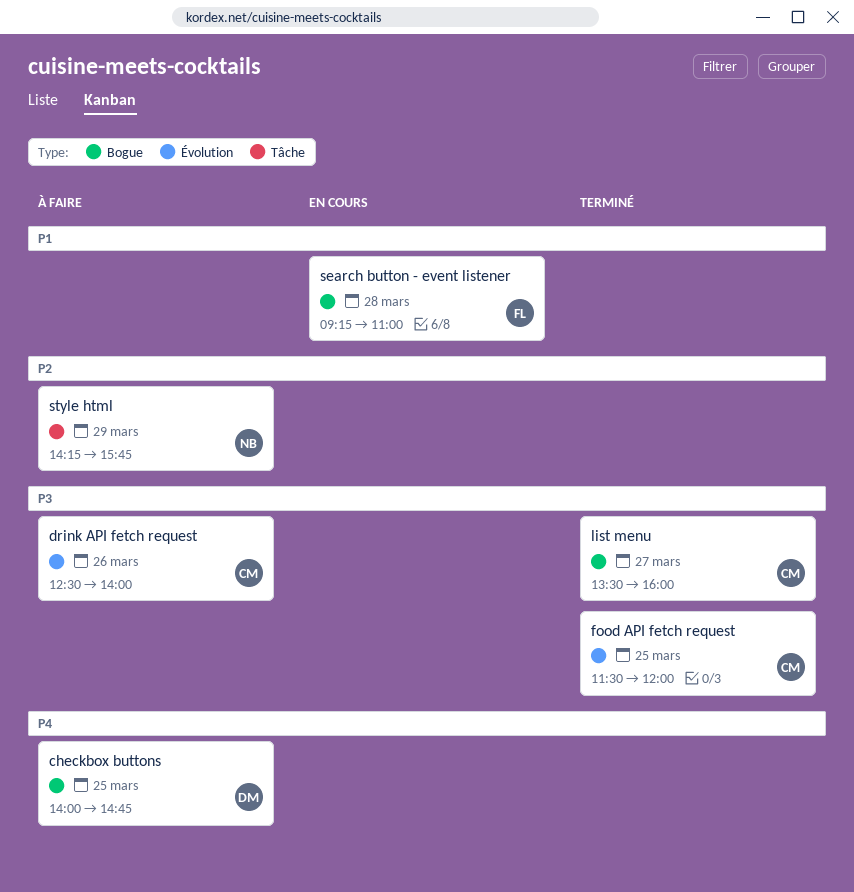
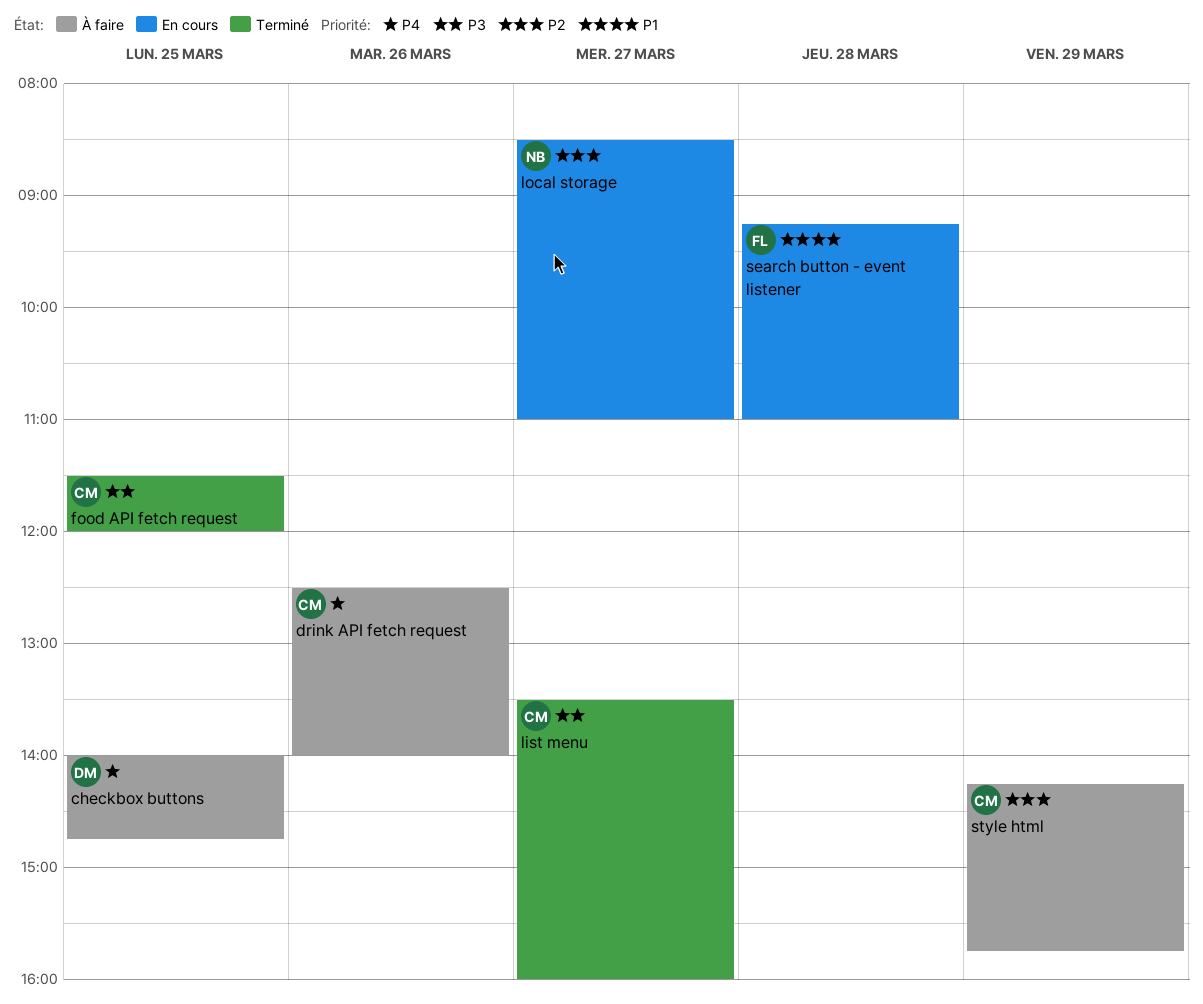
drink API fetch request, priority: P3 -> P4
local storage: none -> present
style html, owner: NB -> CM

